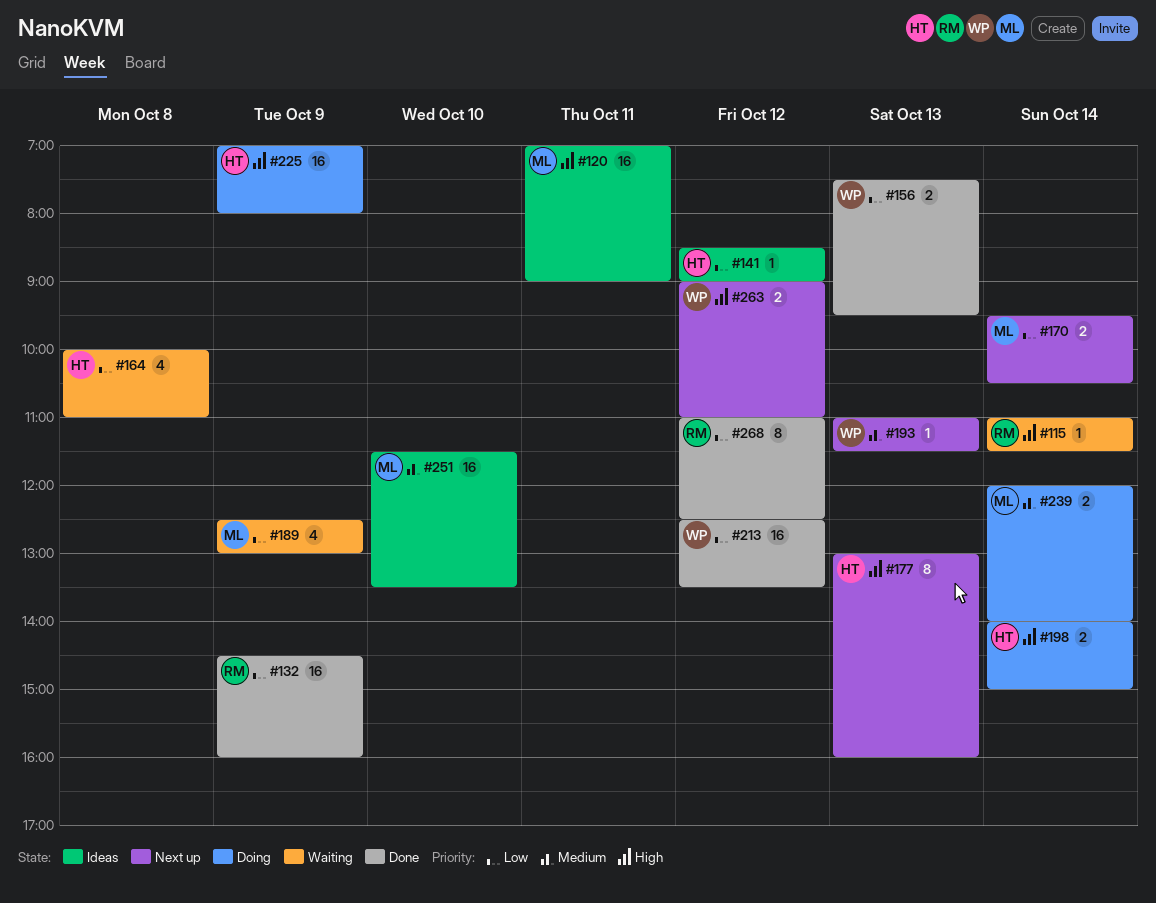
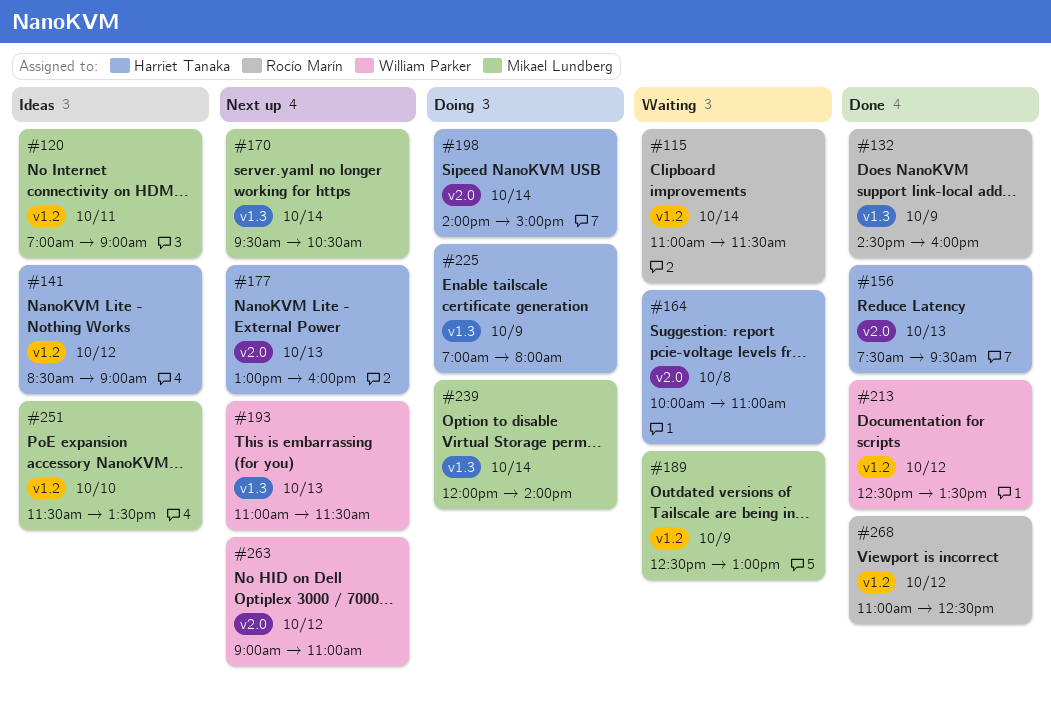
#156, owner: William Parker -> Harriet Tanaka

